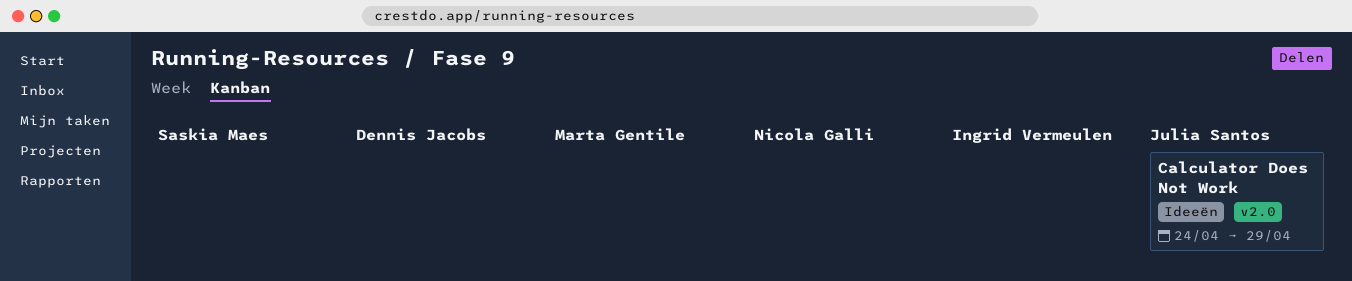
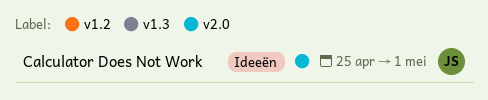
Calculator Does Not Work, start: Apr 24 -> Apr 25
Calculator Does Not Work, due: Apr 29 -> May 1

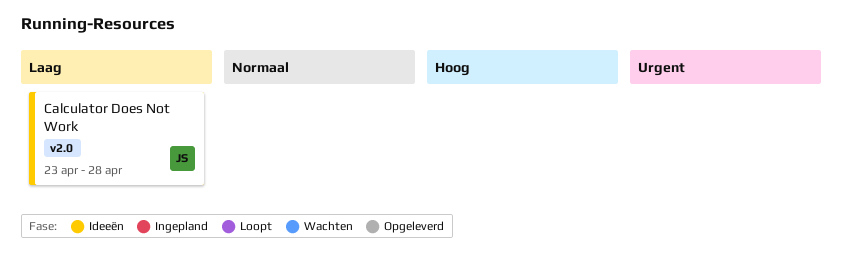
Calculator Does Not Work, start: Apr 25 -> Apr 23
Calculator Does Not Work, due: May 1 -> Apr 28

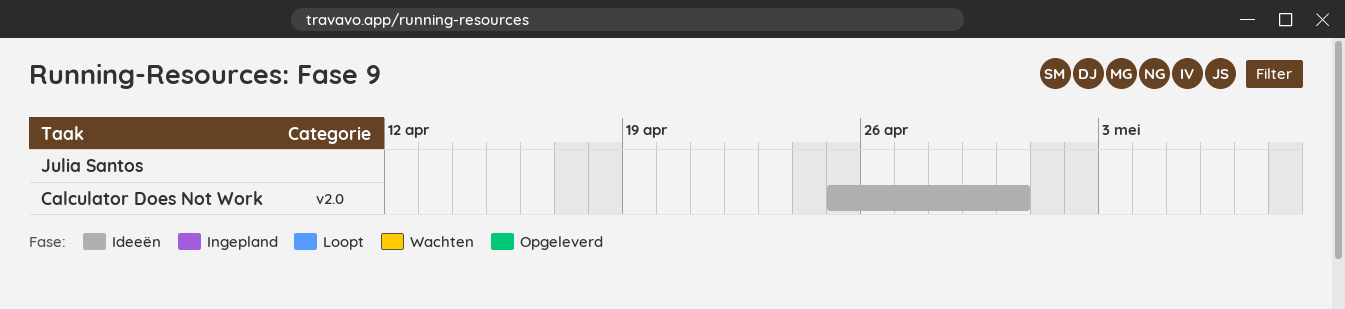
Calculator Does Not Work, start: Apr 23 -> Apr 25
Calculator Does Not Work, due: Apr 28 -> Apr 30

